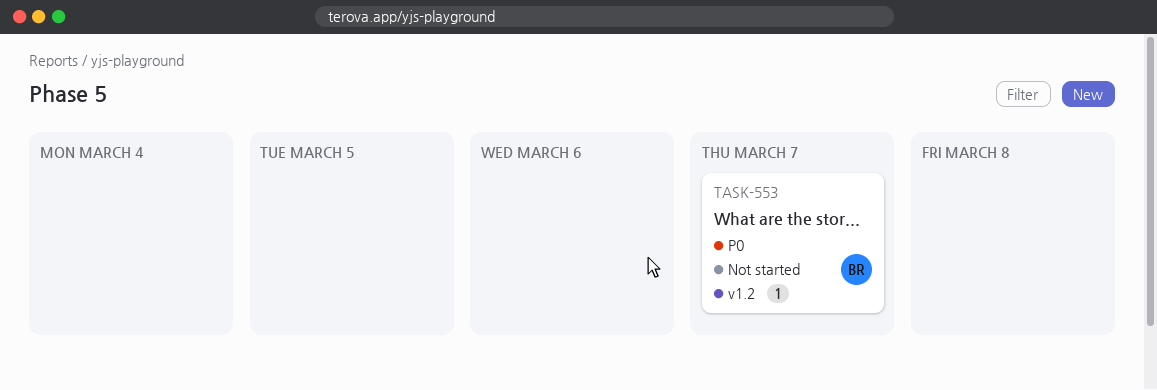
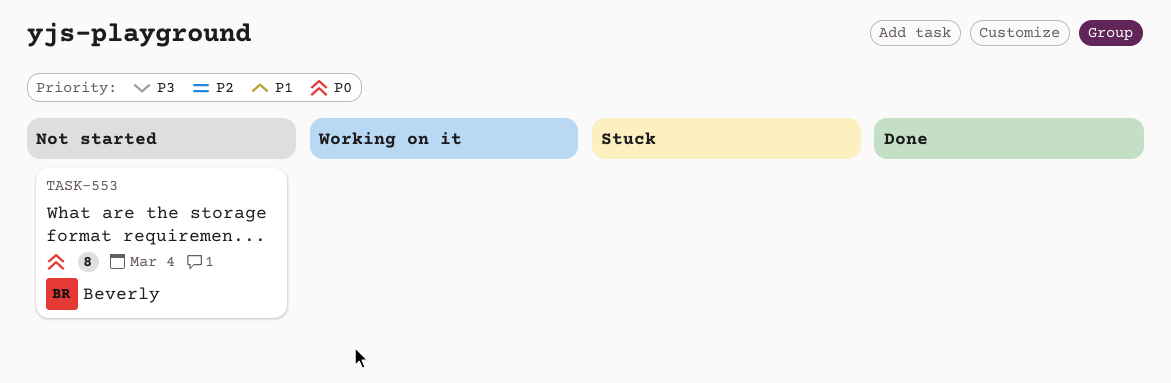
TASK-553, estimate: 1 -> 8
TASK-553, due: Mar 7 -> Mar 4

